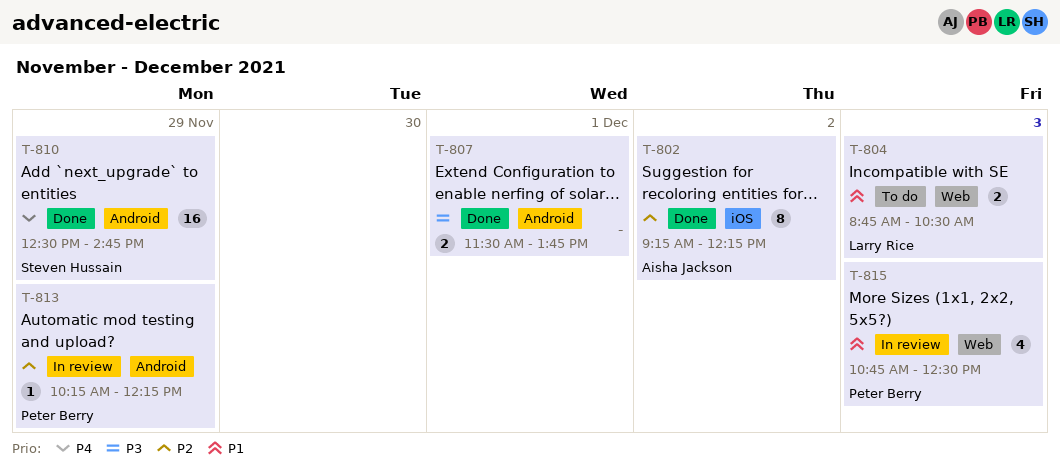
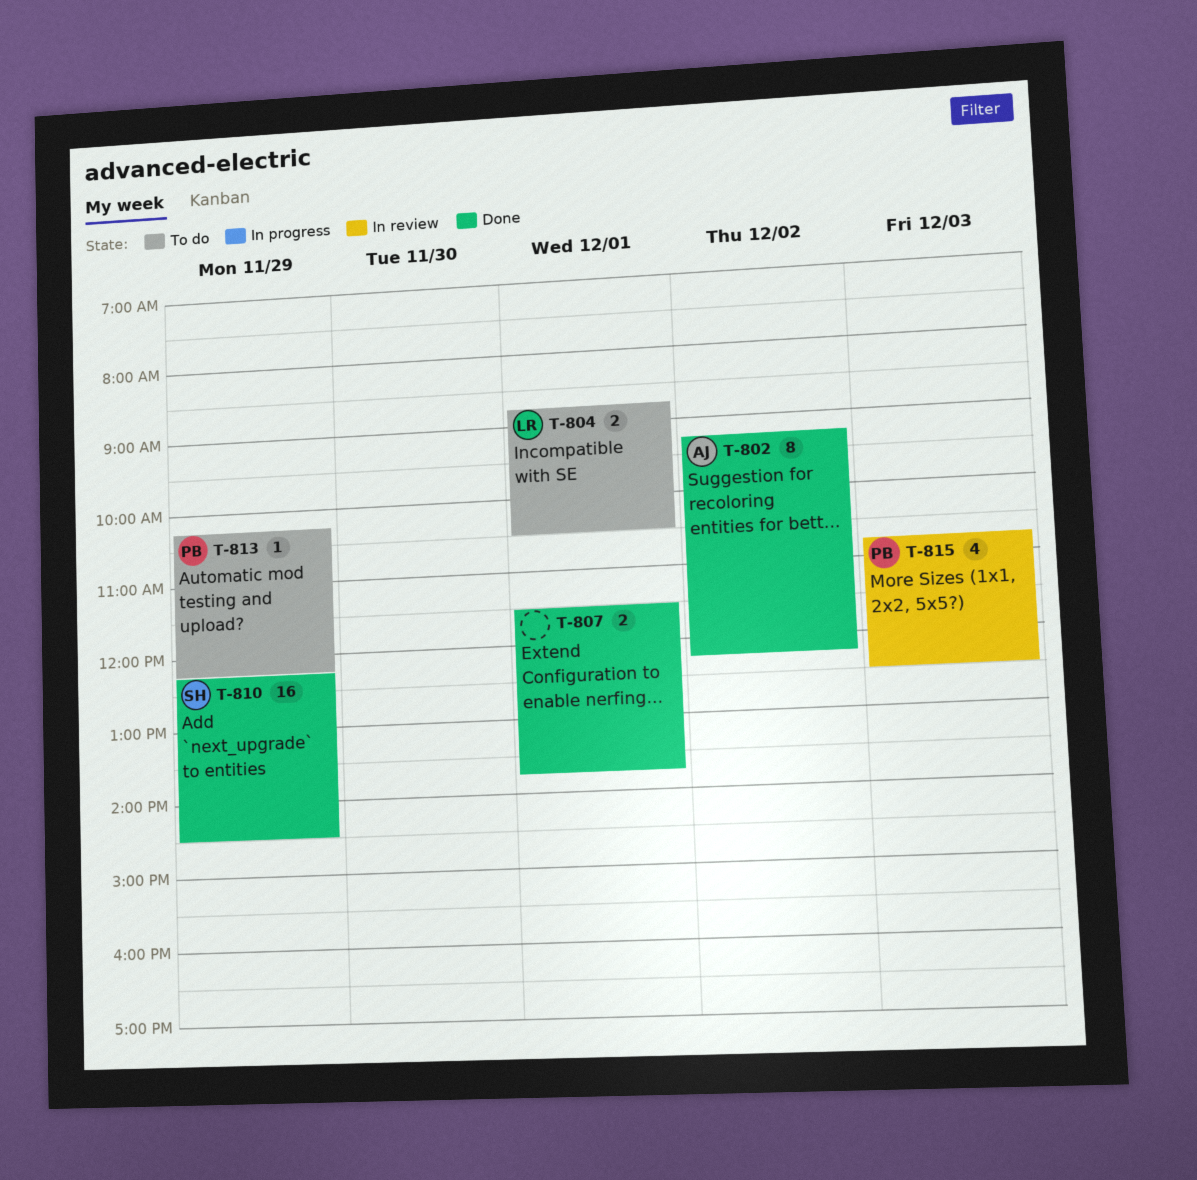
T-804, day: Dec 3 -> Dec 1
T-810, begins: 12:30 -> 12:15
T-810, ends: 14:45 -> 14:30
T-813, status: In review -> To do

